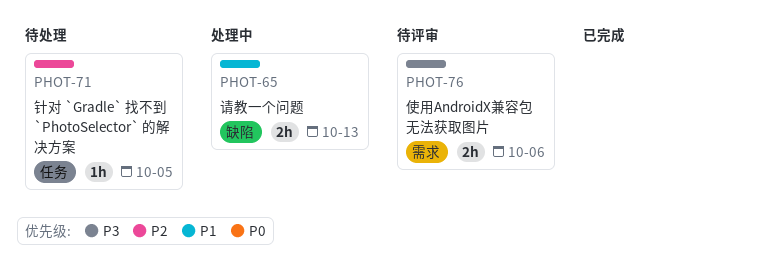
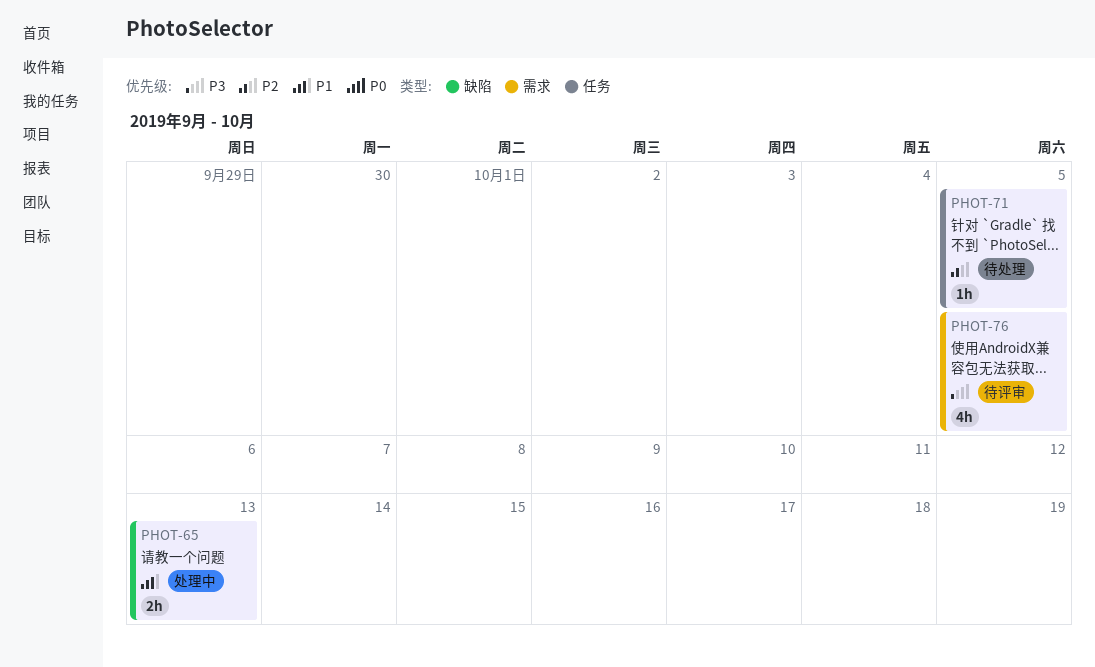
PHOT-76, estimate: 2h -> 4h
PHOT-76, due: Oct 6 -> Oct 5

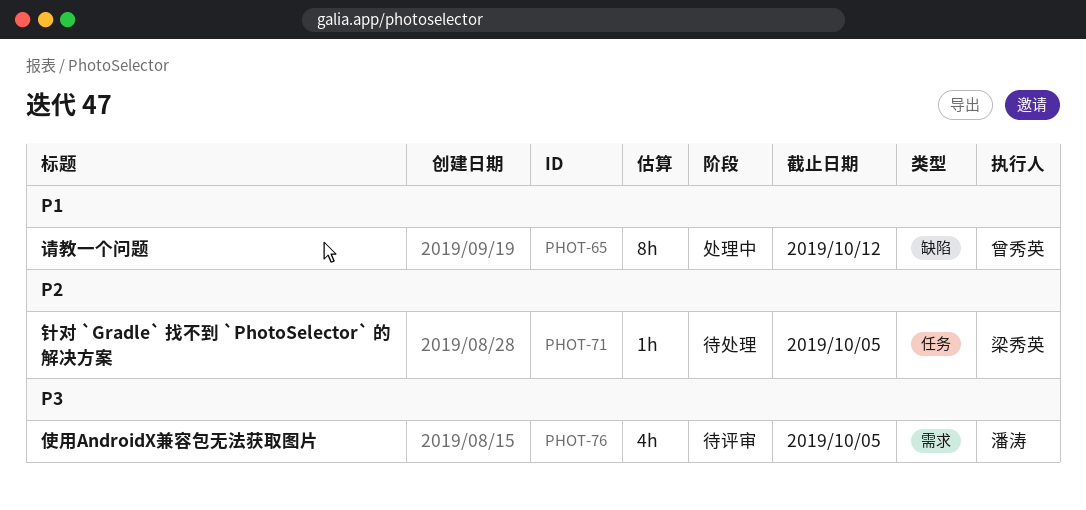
PHOT-65, estimate: 2h -> 8h
PHOT-65, due: Oct 13 -> Oct 12

